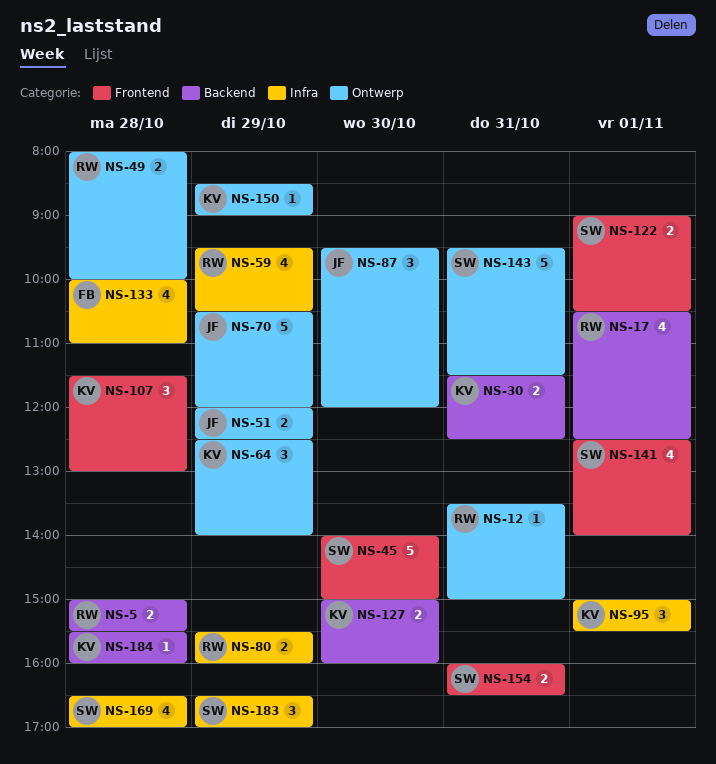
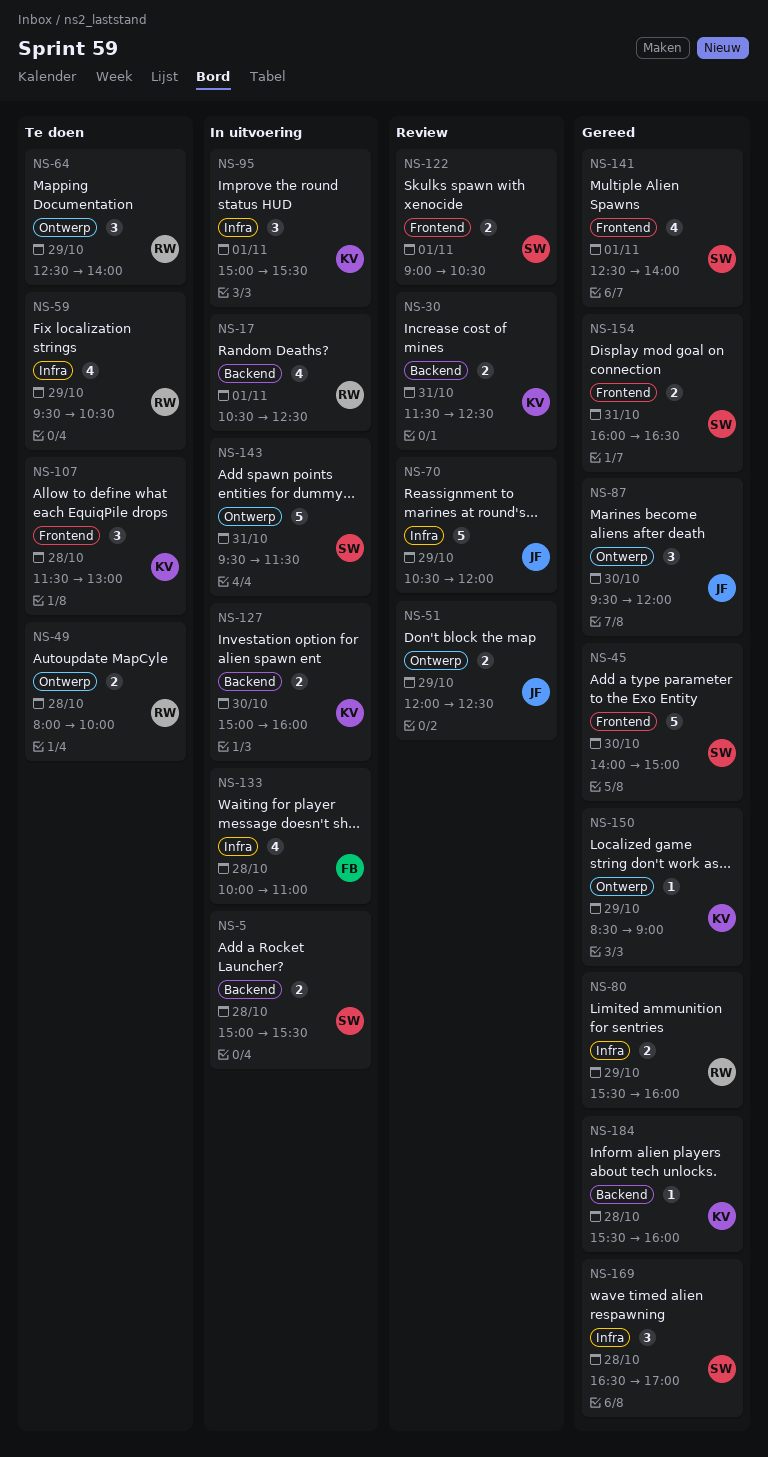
NS-5, owner: RW -> SW
NS-12: present -> none
NS-64, owner: KV -> RW
NS-70, label: Ontwerp -> Infra
NS-169, estimate: 4 -> 3
NS-183: present -> none

